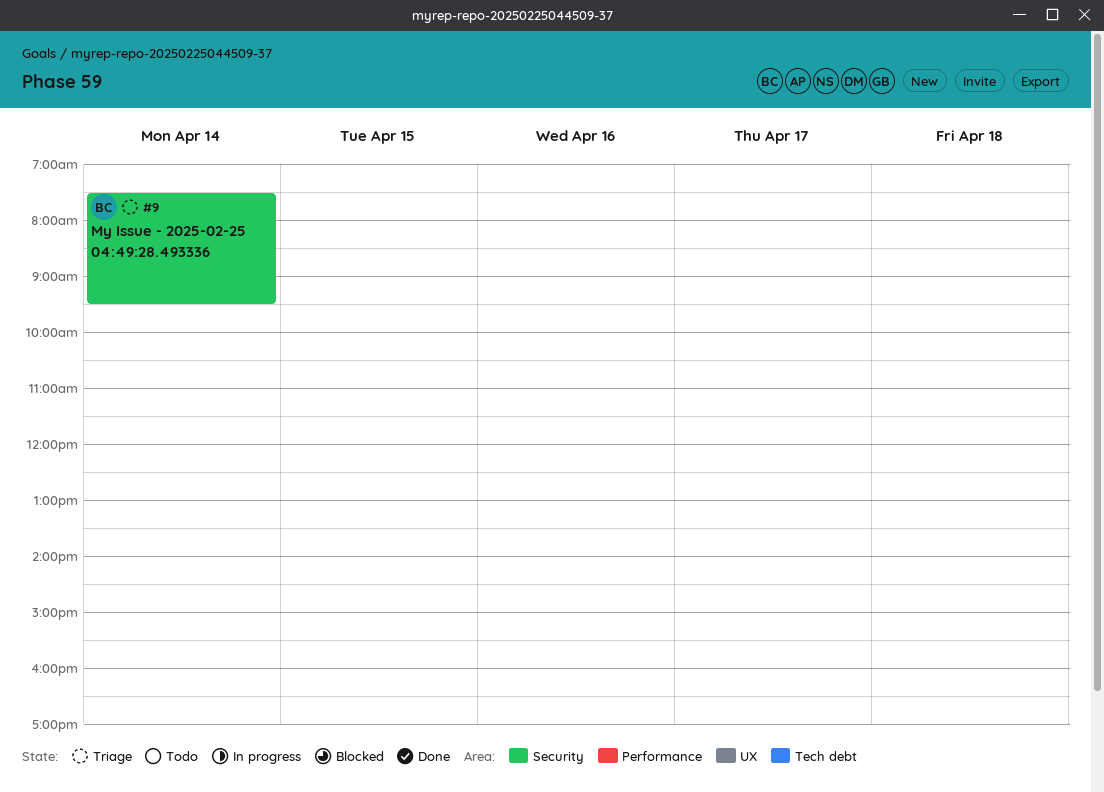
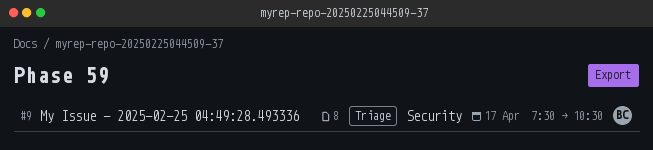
#9, day: Apr 14 -> Apr 17
#9, ends: 09:30 -> 10:30

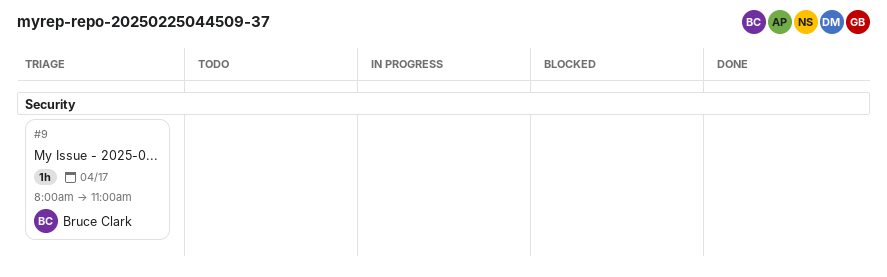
#9, begins: 07:30 -> 08:00
#9, ends: 10:30 -> 11:00

